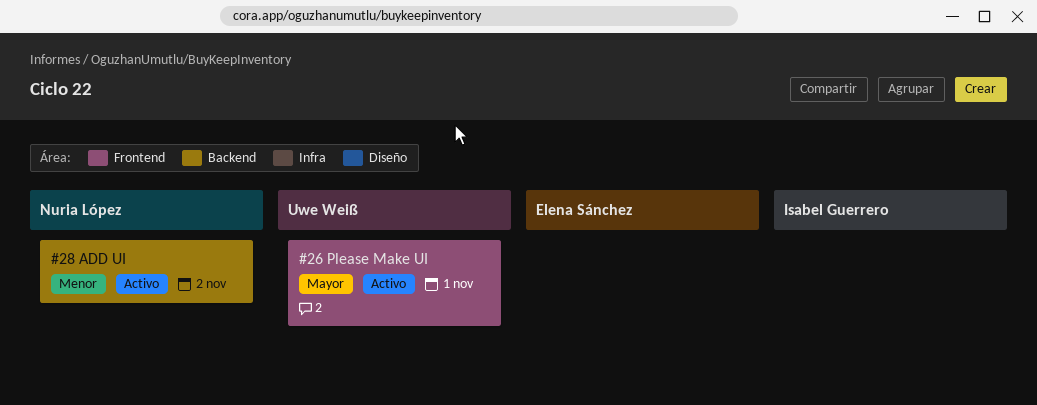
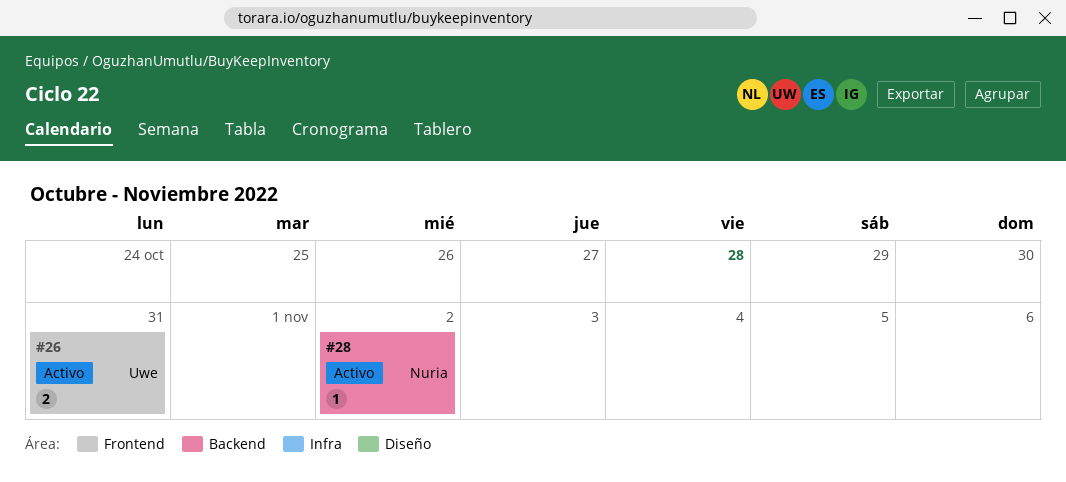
#26, due: Nov 1 -> Oct 31

